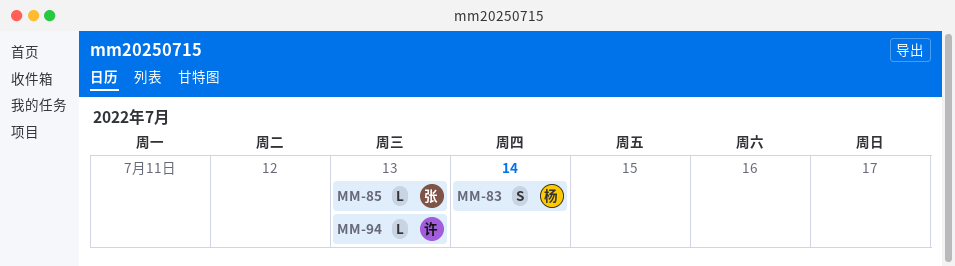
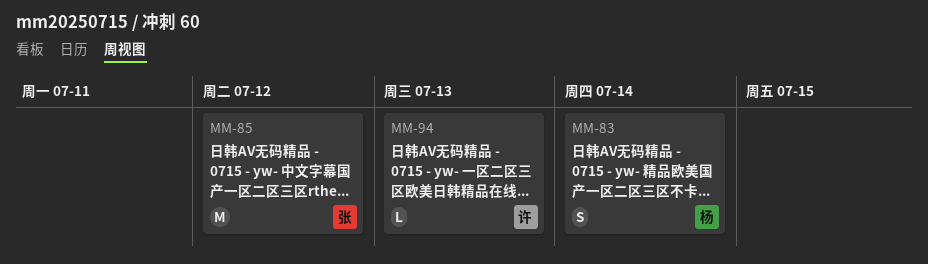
MM-85, estimate: L -> M
MM-85, due: Jul 13 -> Jul 12

